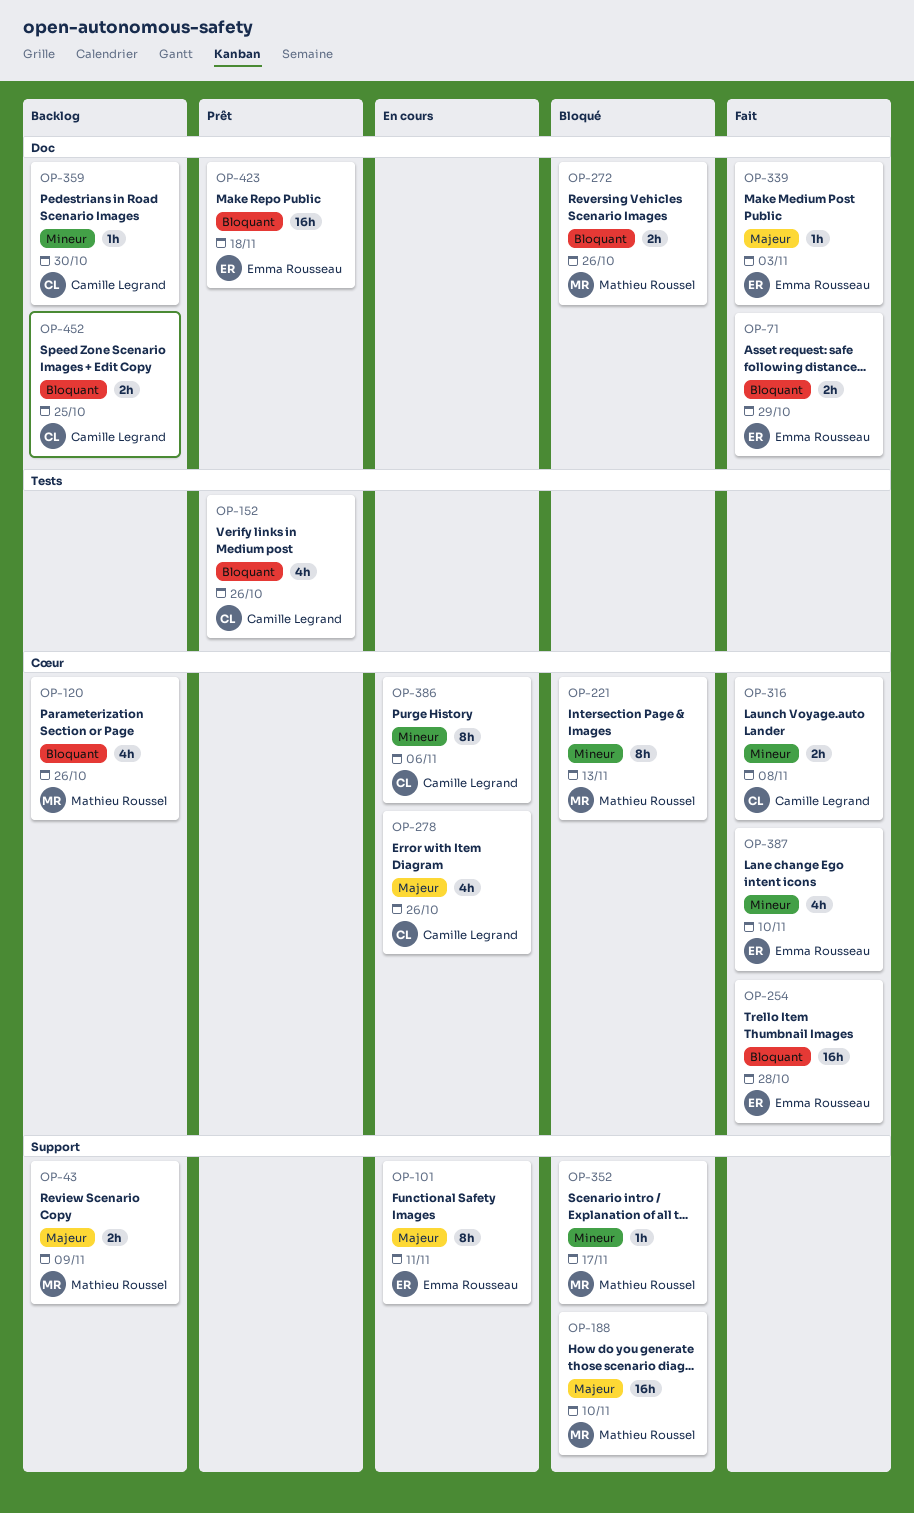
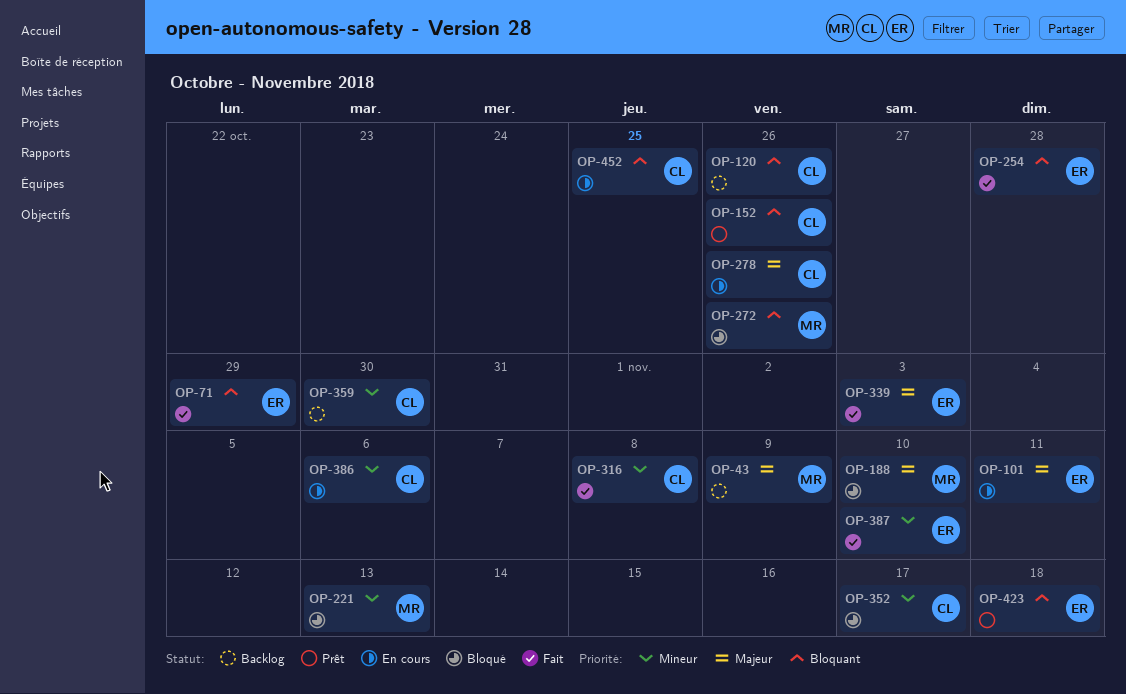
OP-120, owner: Mathieu Roussel -> Camille Legrand
OP-352, owner: Mathieu Roussel -> Camille Legrand
OP-452, status: Backlog -> En cours

